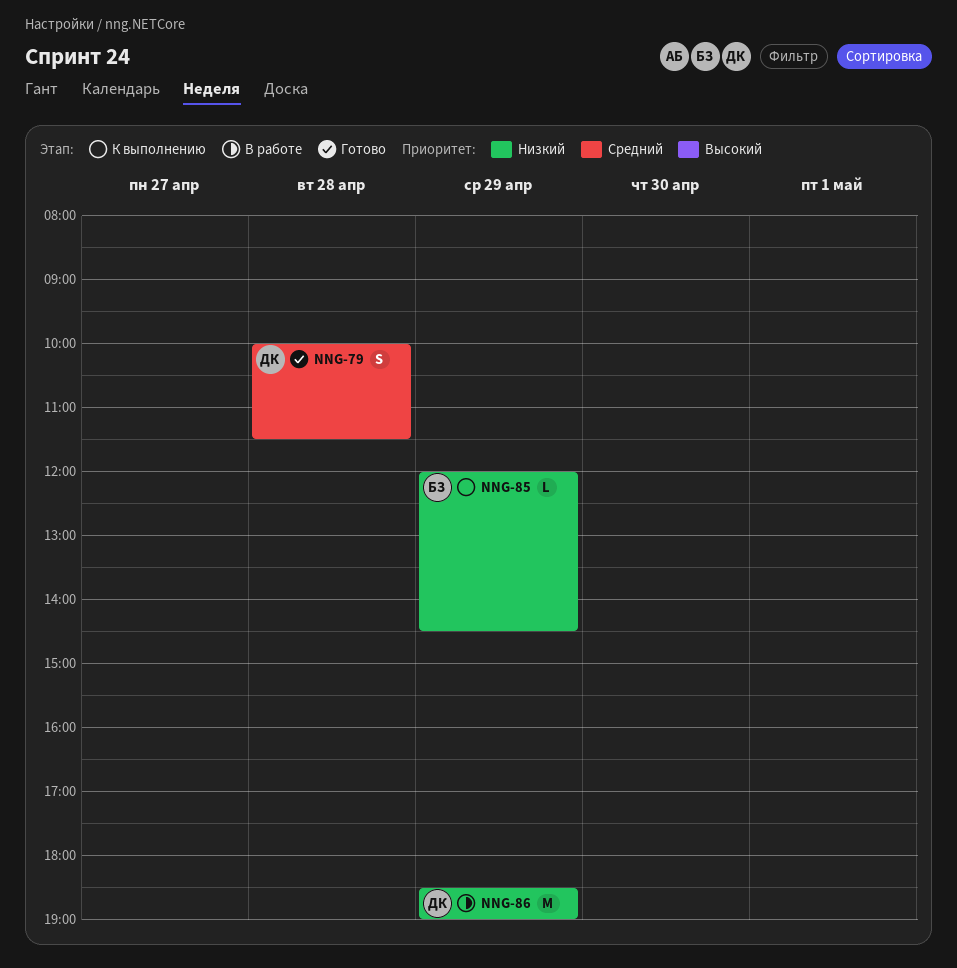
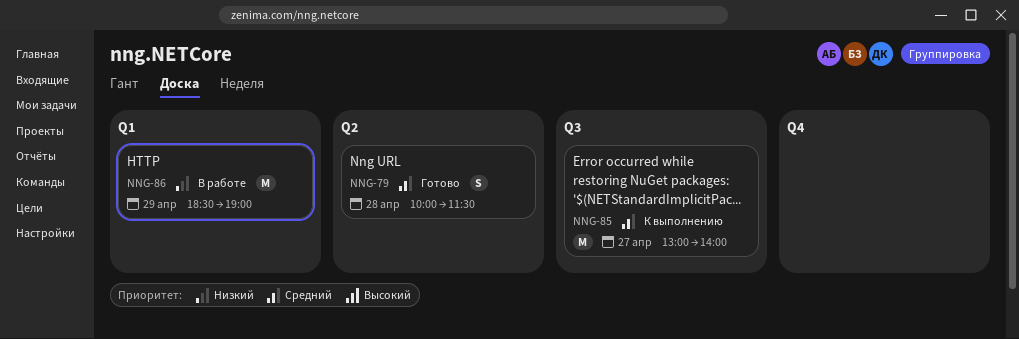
NNG-85, priority: Низкий -> Средний
NNG-85, estimate: L -> M
NNG-85, day: Apr 29 -> Apr 27
NNG-85, begins: 12:00 -> 13:00
NNG-85, ends: 14:30 -> 14:00

